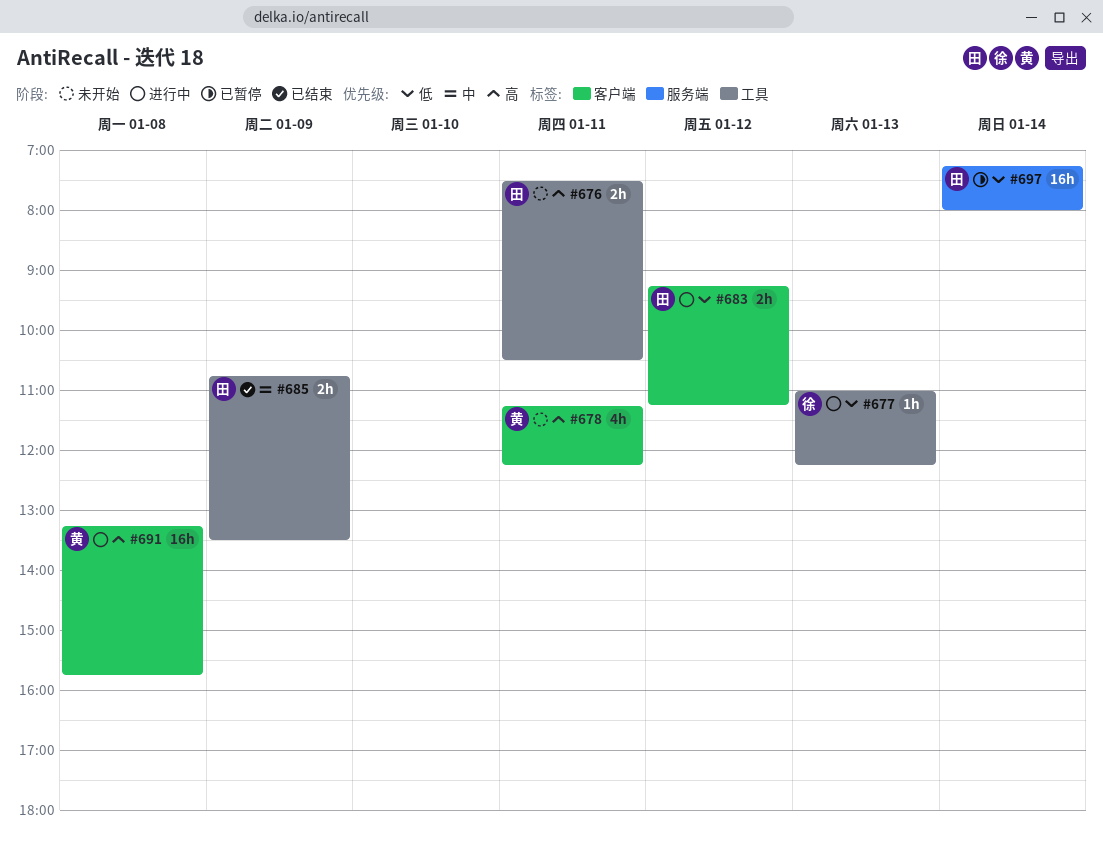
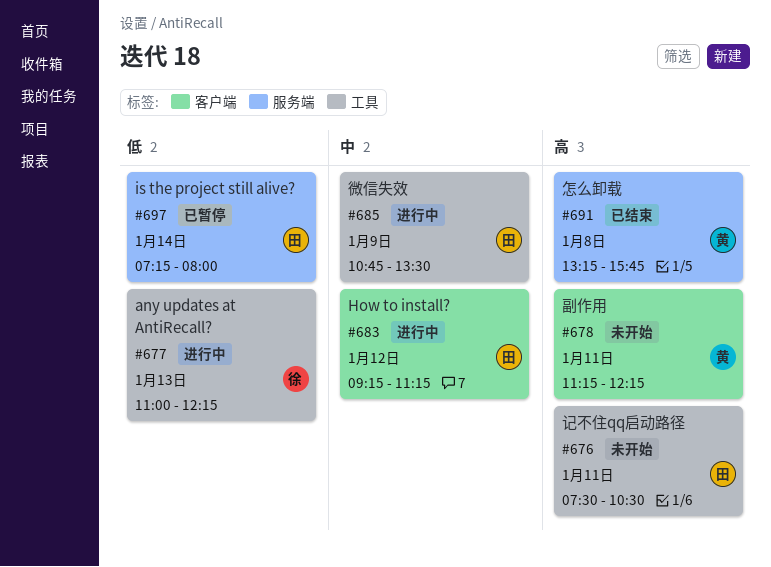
#683, priority: 低 -> 中
#685, status: 已结束 -> 进行中
#691, status: 进行中 -> 已结束
#691, label: 客户端 -> 服务端

